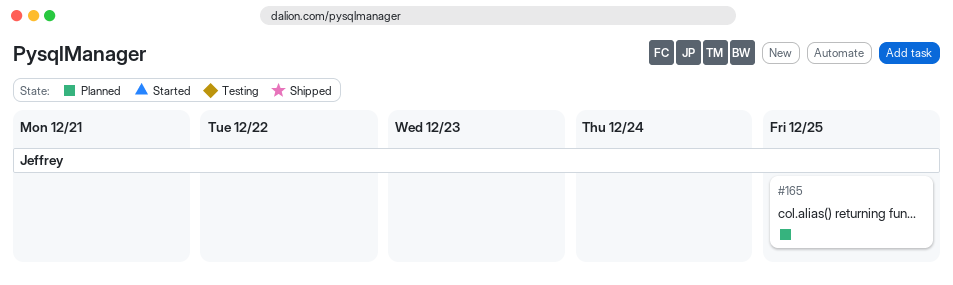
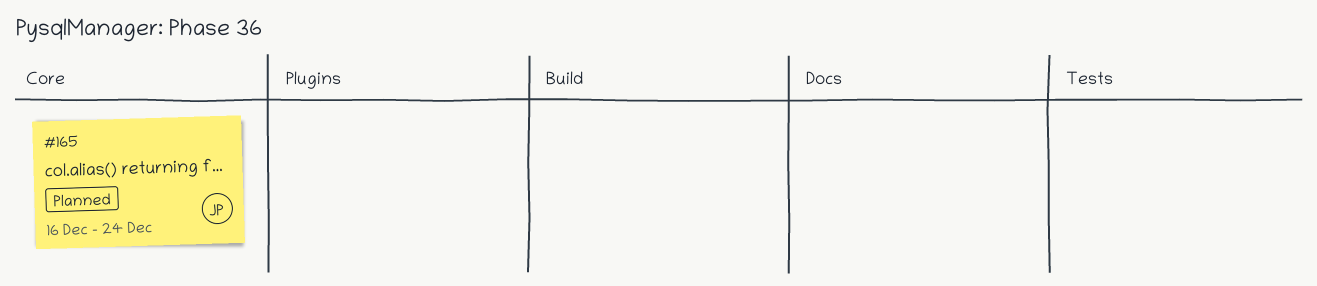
#165, due: Dec 25 -> Dec 24

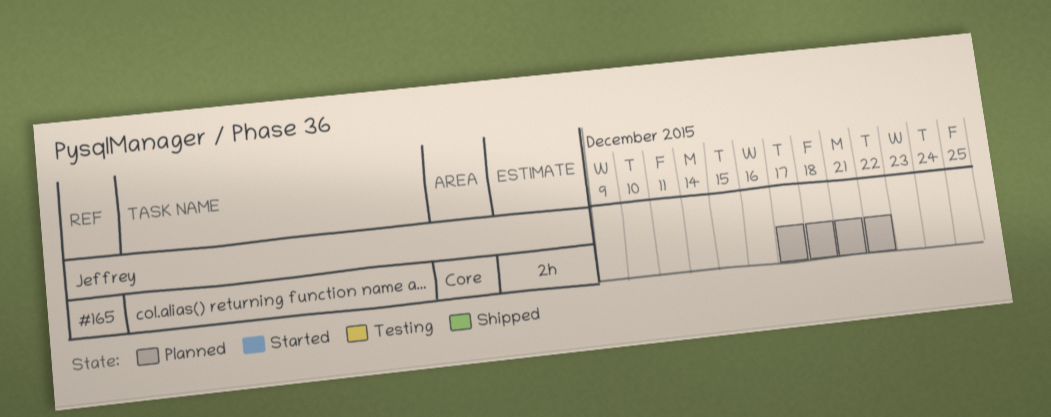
#165, start: Dec 16 -> Dec 17
#165, due: Dec 24 -> Dec 22

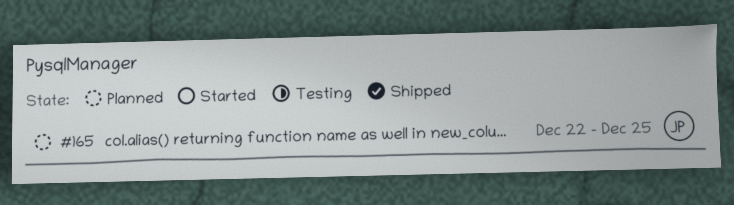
#165, start: Dec 17 -> Dec 22
#165, due: Dec 22 -> Dec 25

